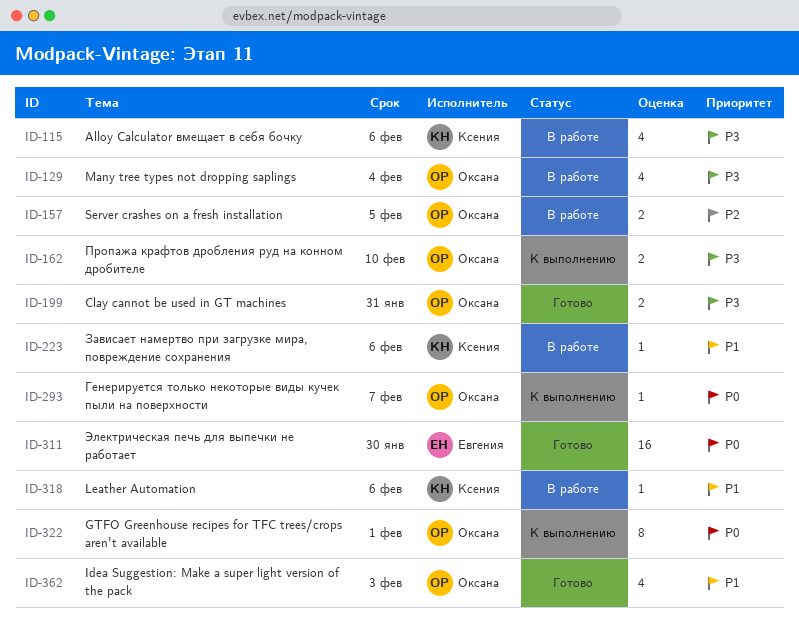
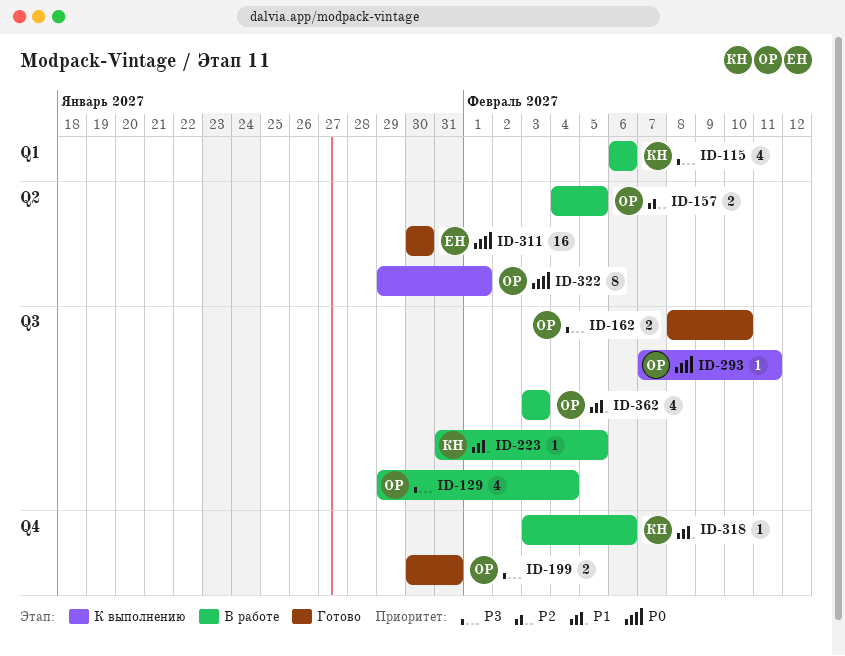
ID-162, status: К выполнению -> Готово
ID-223, due: Feb 6 -> Feb 5
ID-293, due: Feb 7 -> Feb 11
ID-362, status: Готово -> В работе

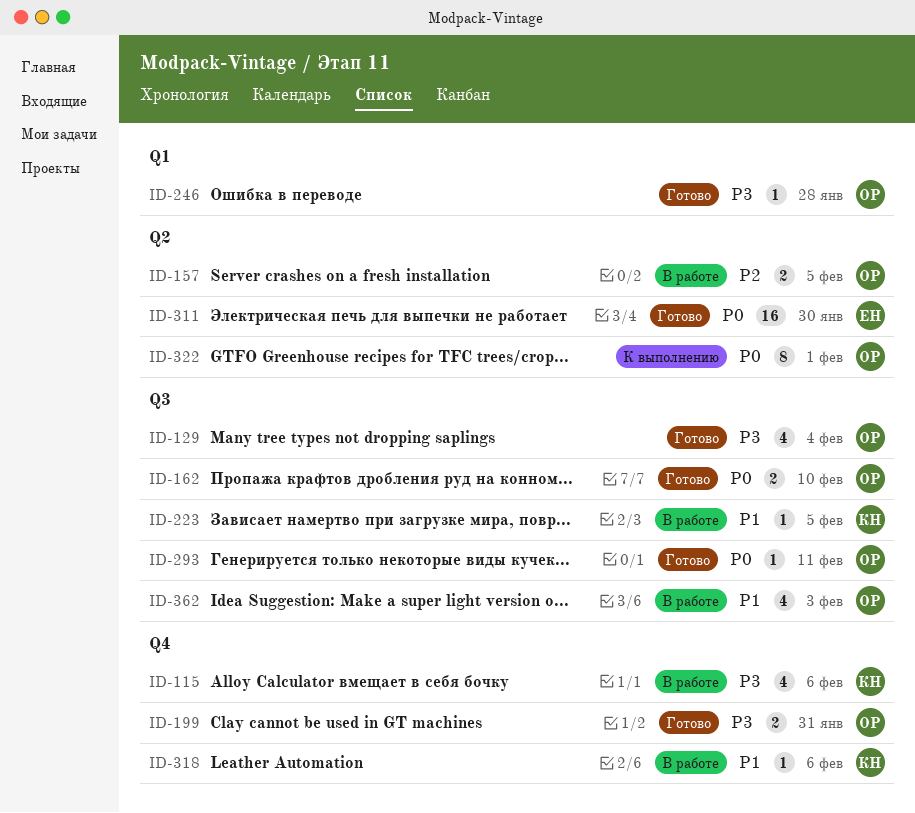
ID-115, label: Q1 -> Q4
ID-129, status: В работе -> Готово
ID-162, priority: P3 -> P0
ID-246: none -> present
ID-293, status: К выполнению -> Готово

